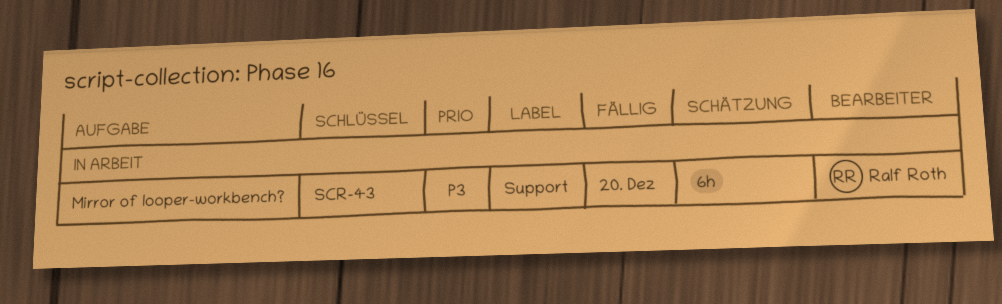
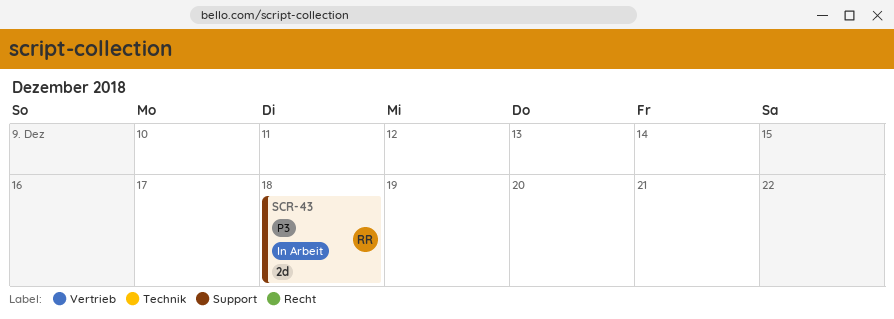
SCR-43, estimate: 6h -> 2d
SCR-43, due: Dec 20 -> Dec 18

